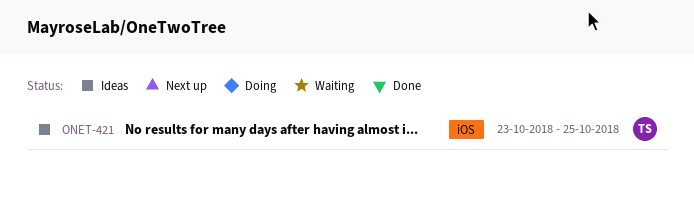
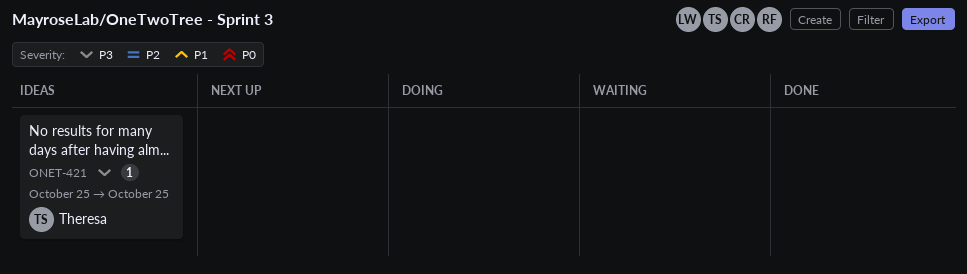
ONET-421, start: Oct 23 -> Oct 25

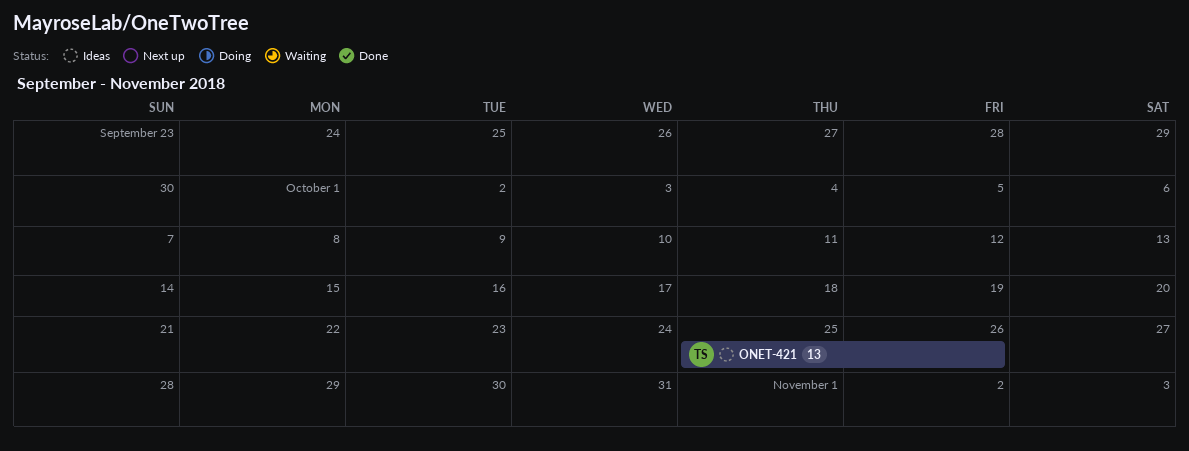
ONET-421, estimate: 1 -> 13
ONET-421, due: Oct 25 -> Oct 26

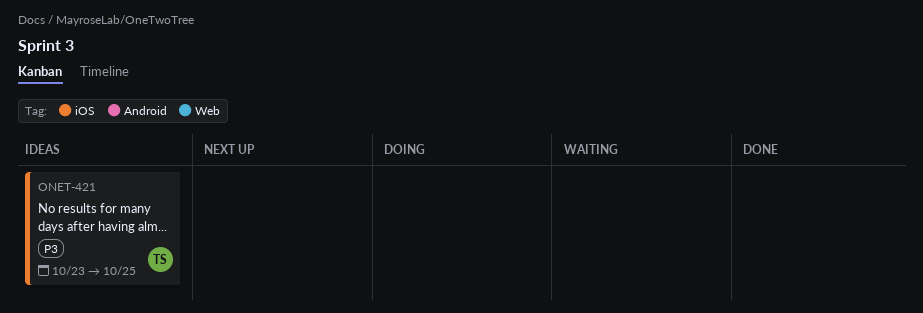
ONET-421, start: Oct 25 -> Oct 23
ONET-421, due: Oct 26 -> Oct 25

